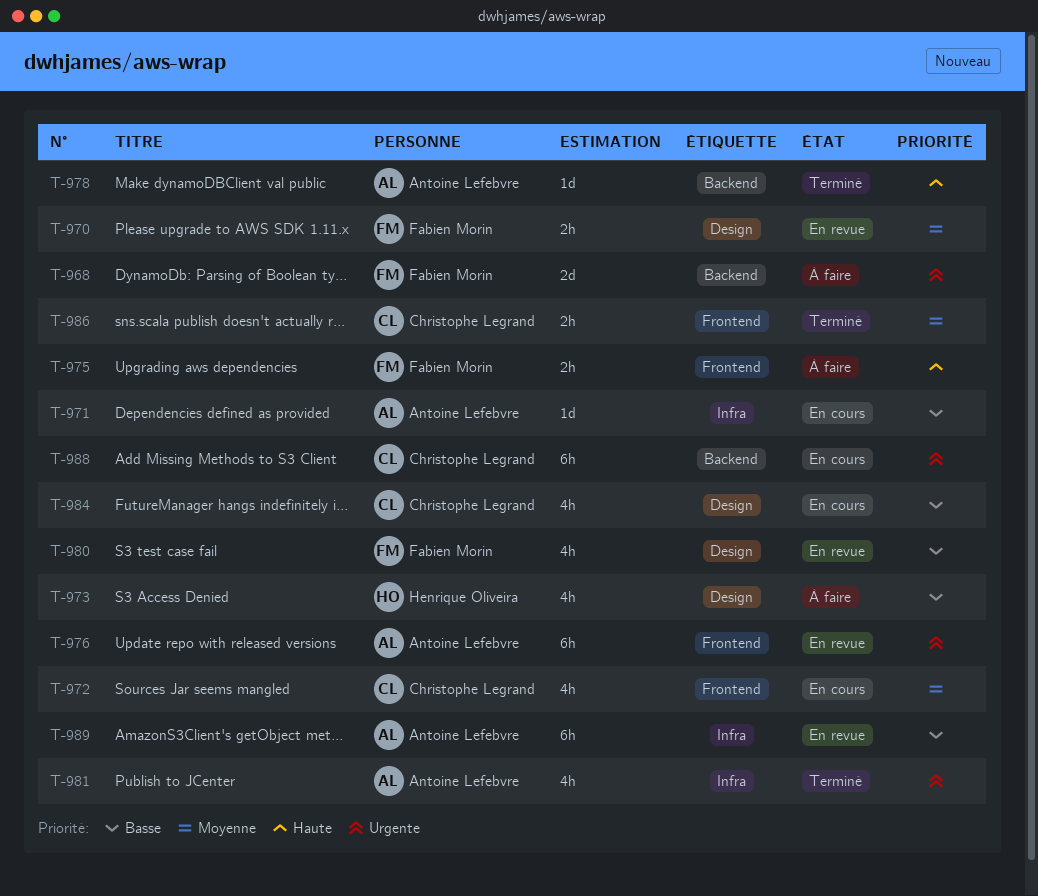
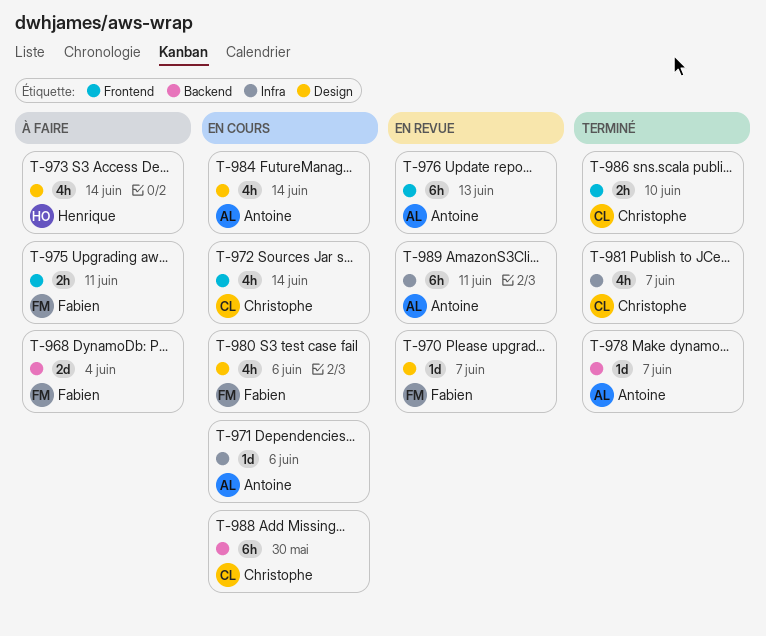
T-970, estimate: 2h -> 1d
T-980, status: En revue -> En cours
T-981, owner: Antoine Lefebvre -> Christophe Legrand
T-984, owner: Christophe Legrand -> Antoine Lefebvre

